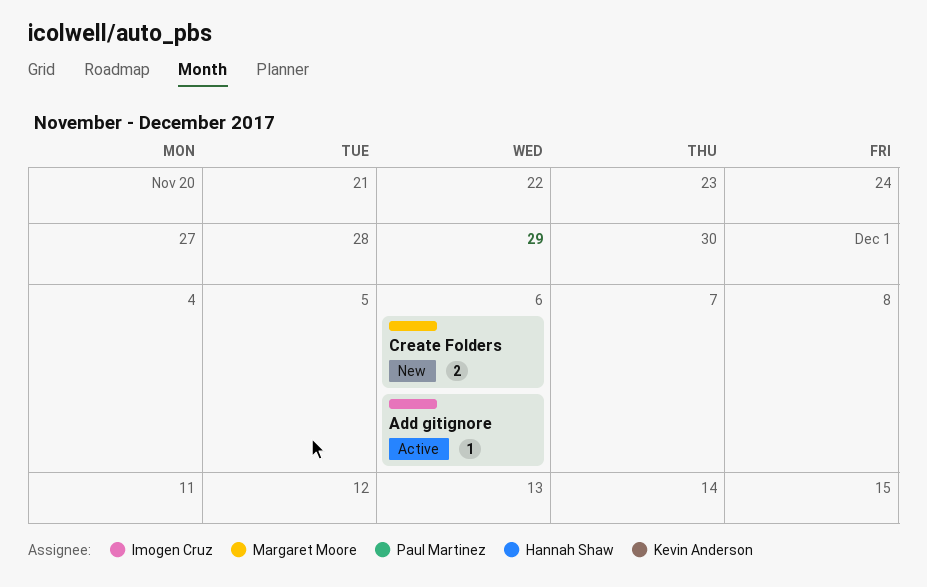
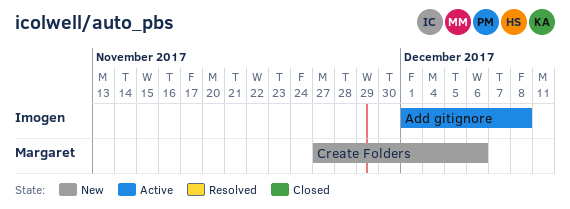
Add gitignore, due: Dec 6 -> Dec 8

